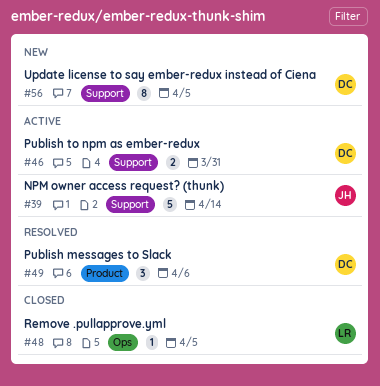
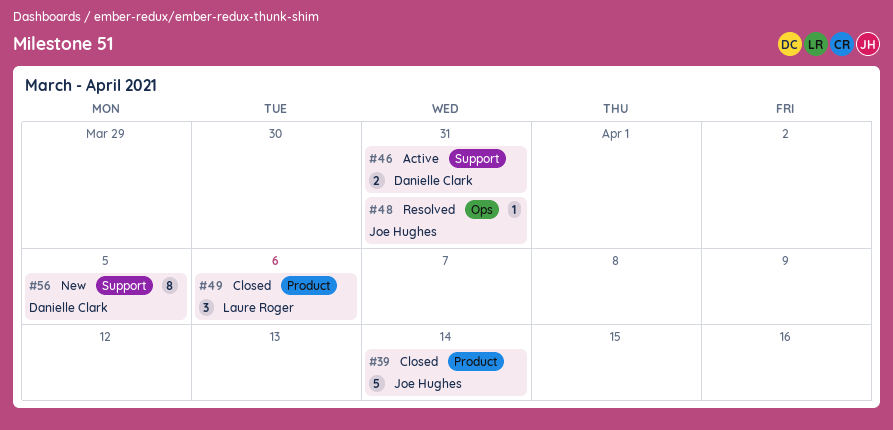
#39, status: Active -> Closed
#39, label: Support -> Product
#48, status: Closed -> Resolved
#48, owner: Laure Roger -> Joe Hughes
#48, due: Apr 5 -> Mar 31
#49, status: Resolved -> Closed
#49, owner: Danielle Clark -> Laure Roger

